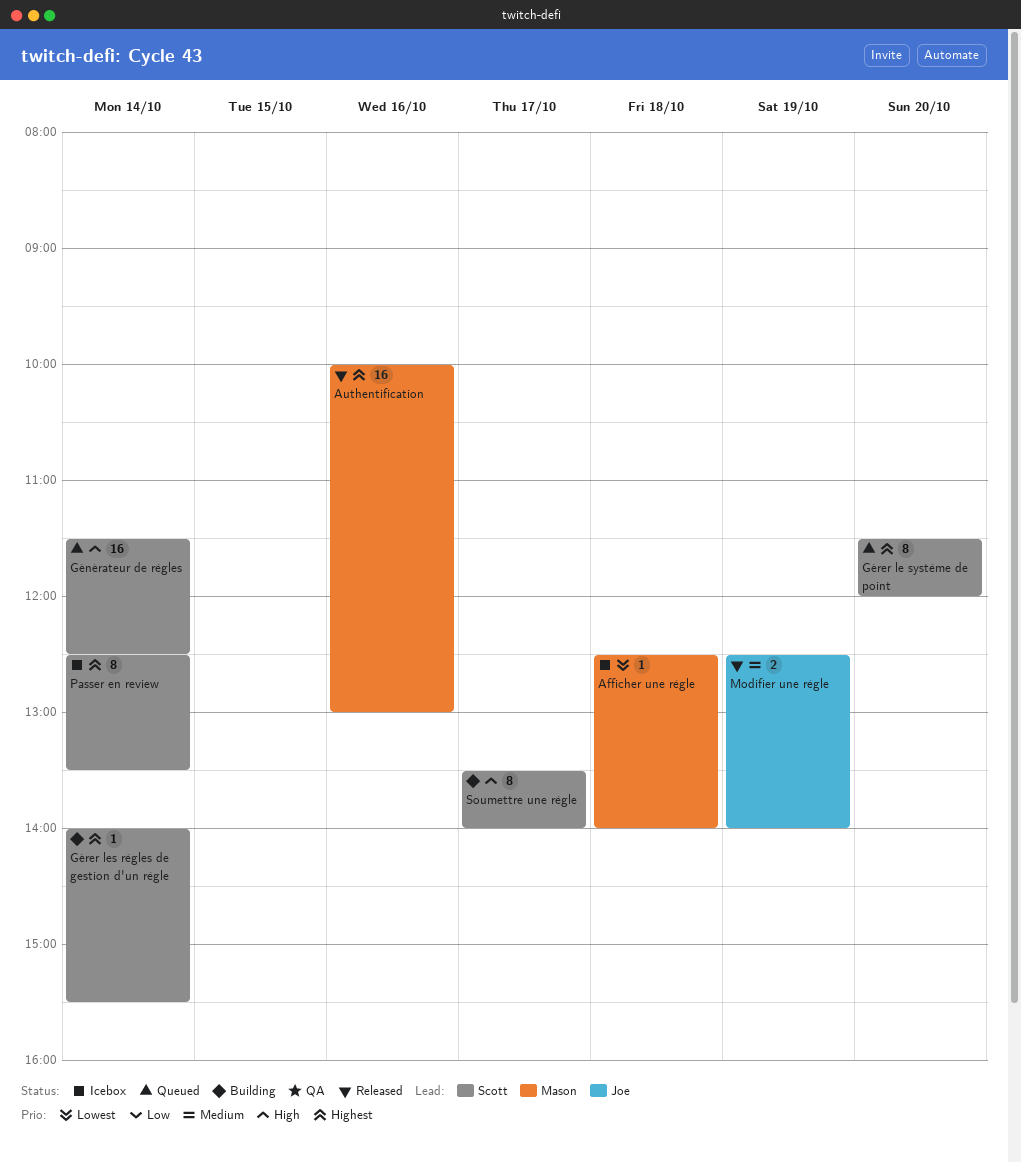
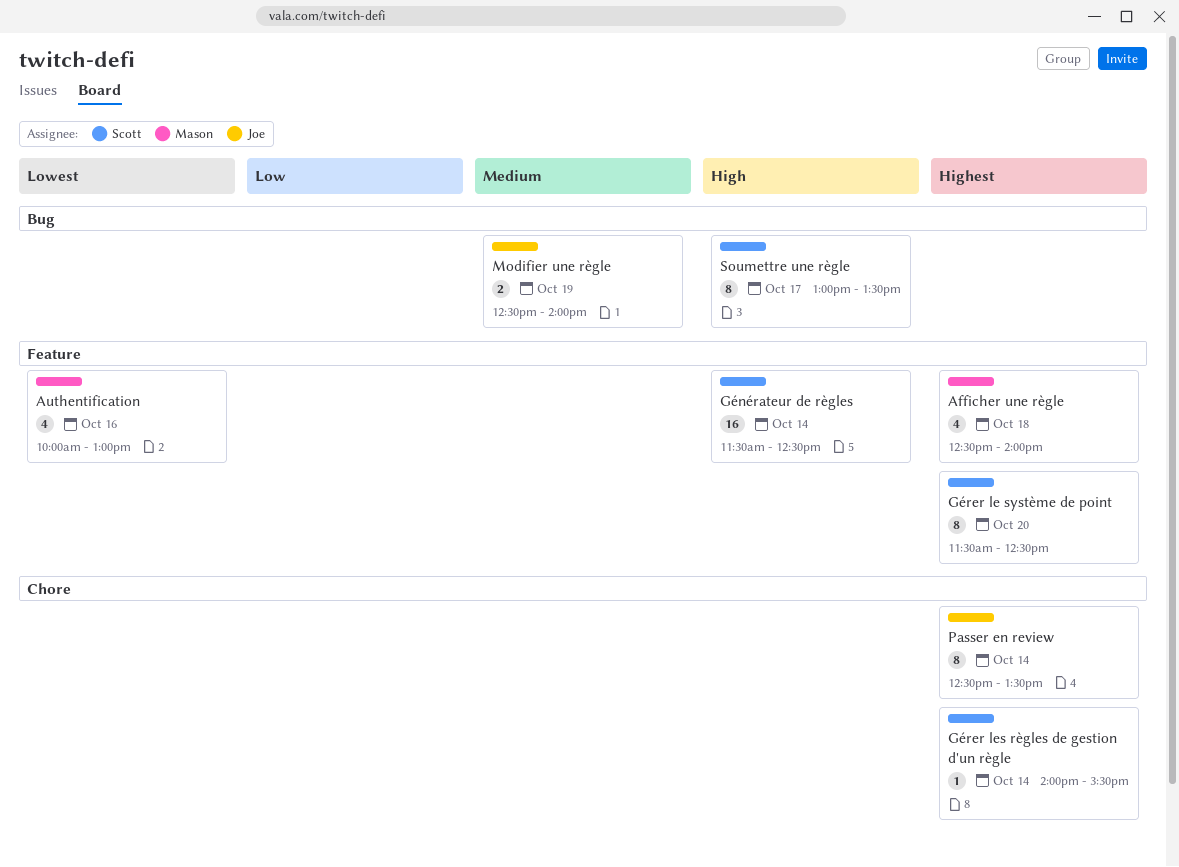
Afficher une règle, priority: Lowest -> Highest
Afficher une règle, estimate: 1 -> 4
Authentification, priority: Highest -> Lowest
Authentification, estimate: 16 -> 4
Gérer le système de point, ends: 12:00 -> 12:30
Passer en review, owner: Scott -> Joe
Soumettre une règle, begins: 13:30 -> 13:00
Soumettre une règle, ends: 14:00 -> 13:30

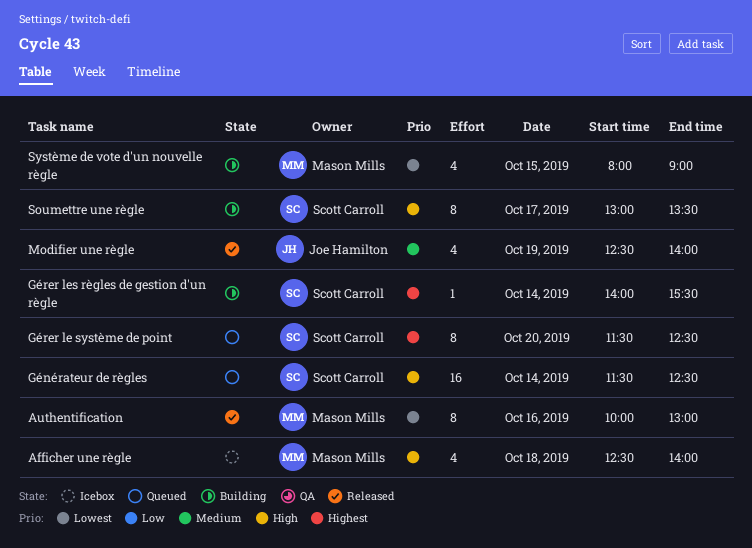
Afficher une règle, priority: Highest -> High
Authentification, estimate: 4 -> 8
Modifier une règle, estimate: 2 -> 4
Passer en review: present -> none
Système de vote d'un nouvelle règle: none -> present

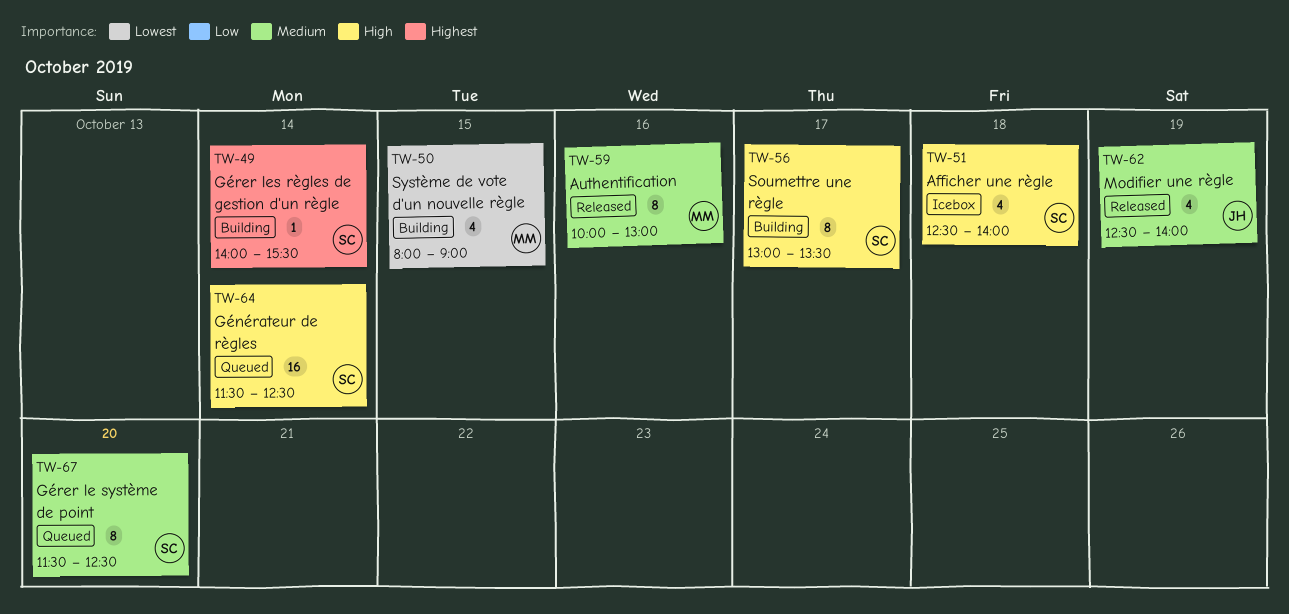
Afficher une règle, owner: Mason Mills -> Scott Carroll
Authentification, priority: Lowest -> Medium
Gérer le système de point, priority: Highest -> Medium

